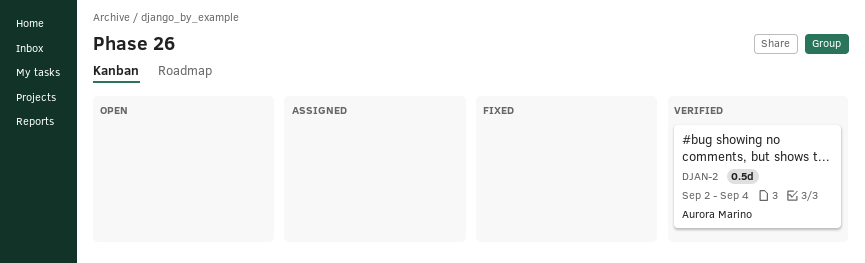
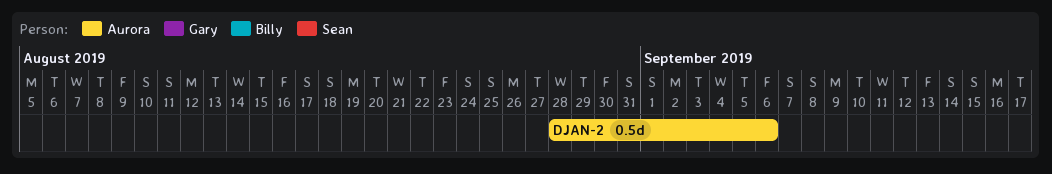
DJAN-2, start: Sep 2 -> Aug 28
DJAN-2, due: Sep 4 -> Sep 6

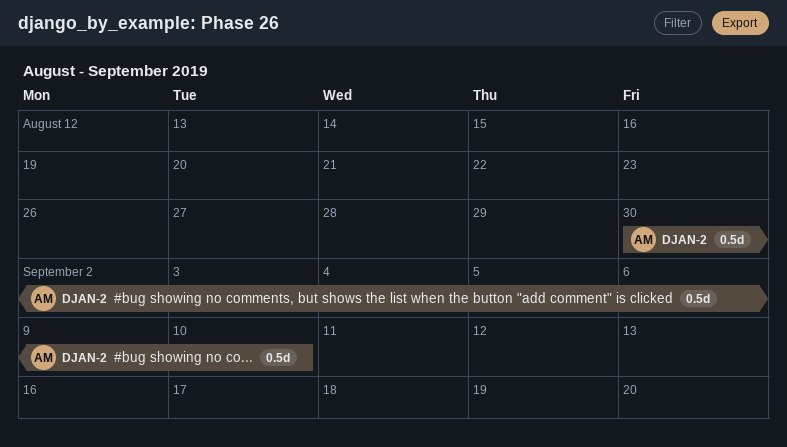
DJAN-2, start: Aug 28 -> Aug 30
DJAN-2, due: Sep 6 -> Sep 10

